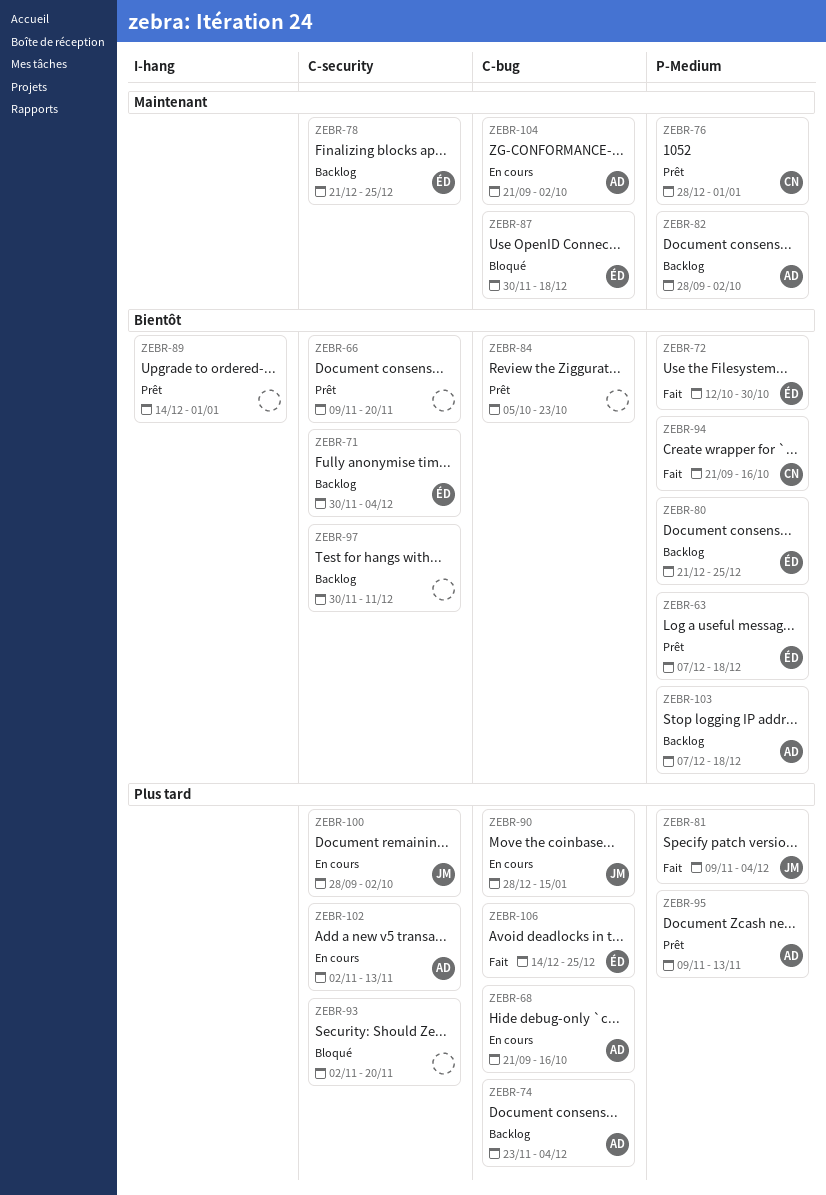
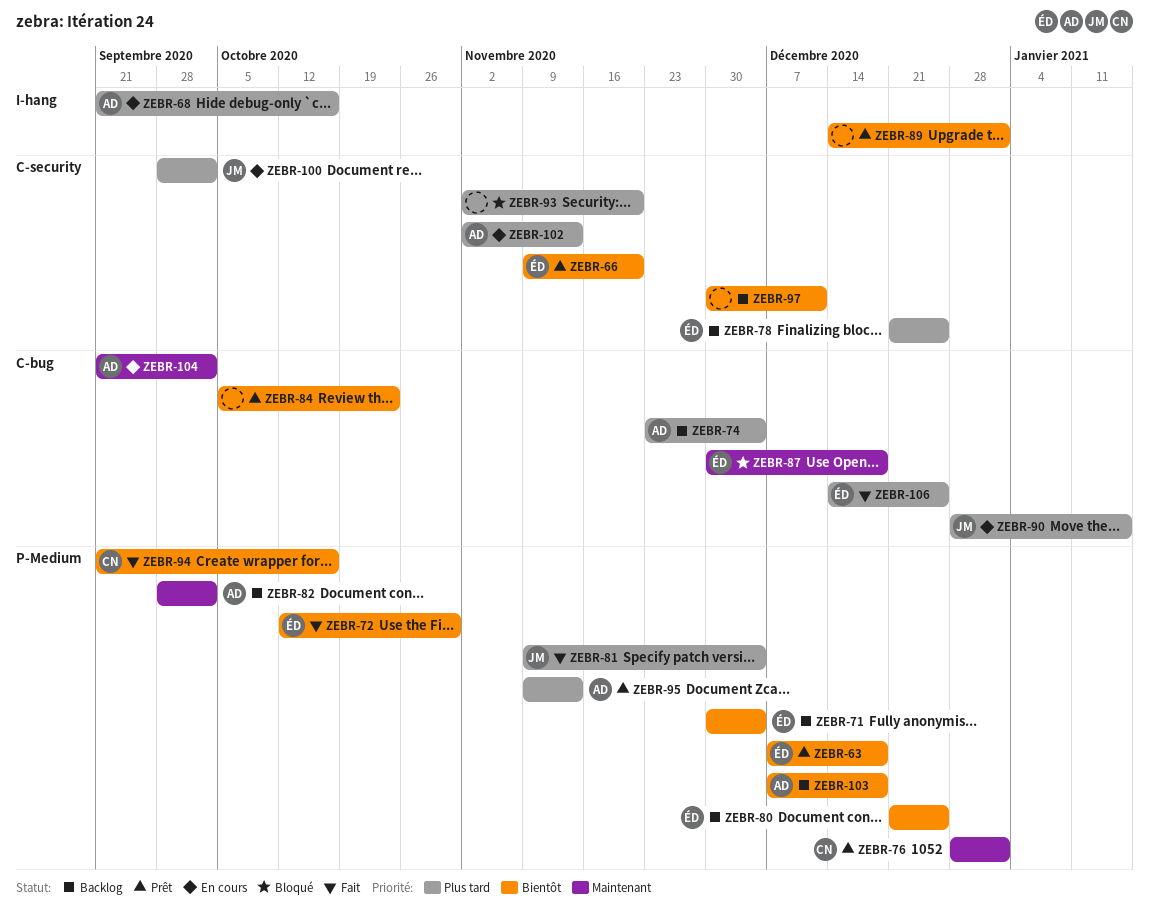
ZEBR-66, owner: none -> ÉD
ZEBR-68, label: C-bug -> I-hang
ZEBR-71, label: C-security -> P-Medium
ZEBR-78, priority: Maintenant -> Plus tard

